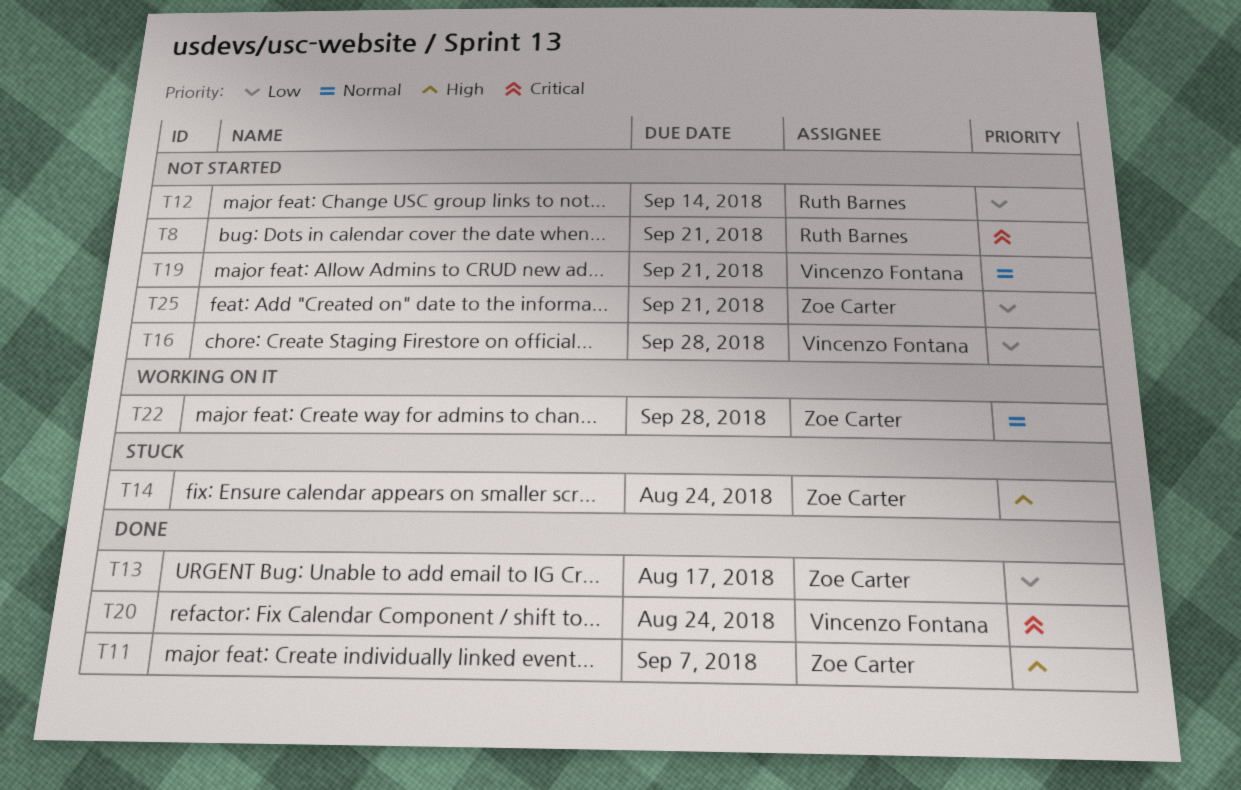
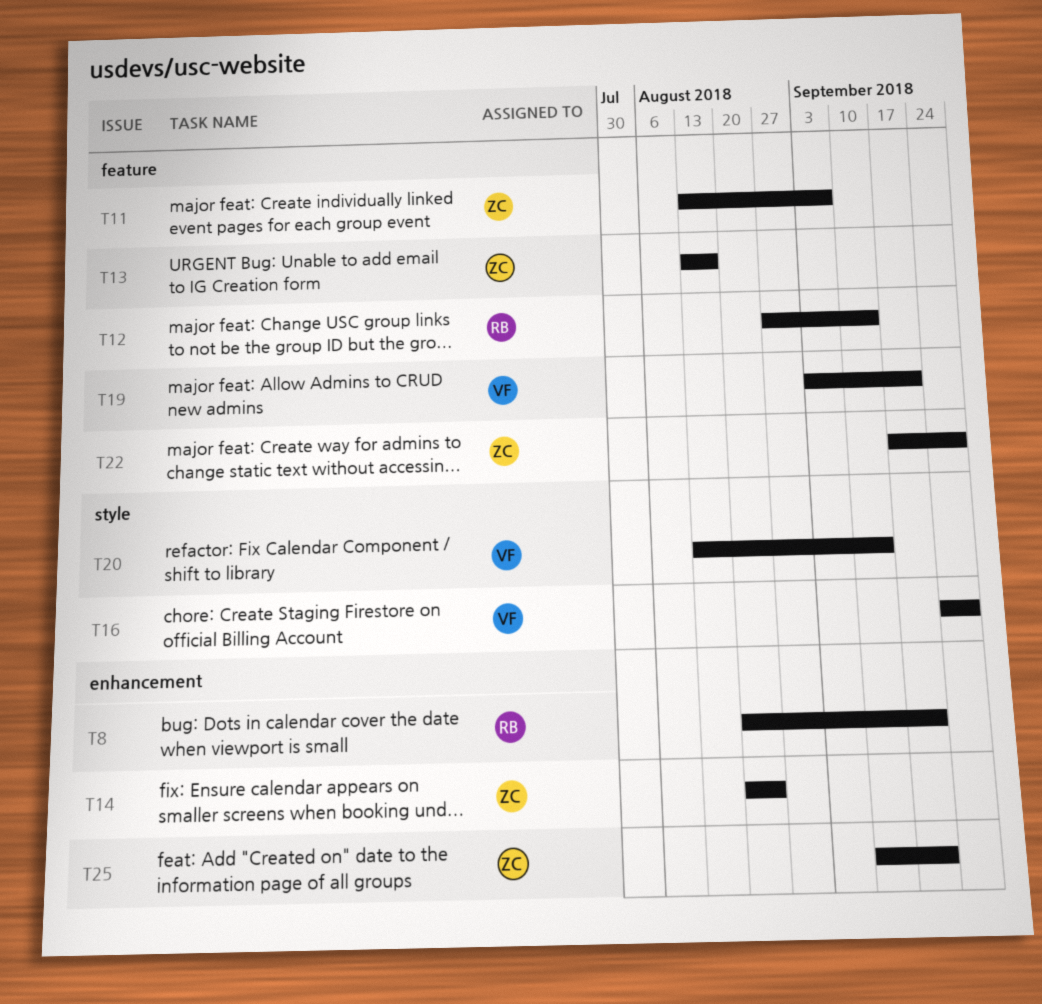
T20, due: Aug 24 -> Sep 14

